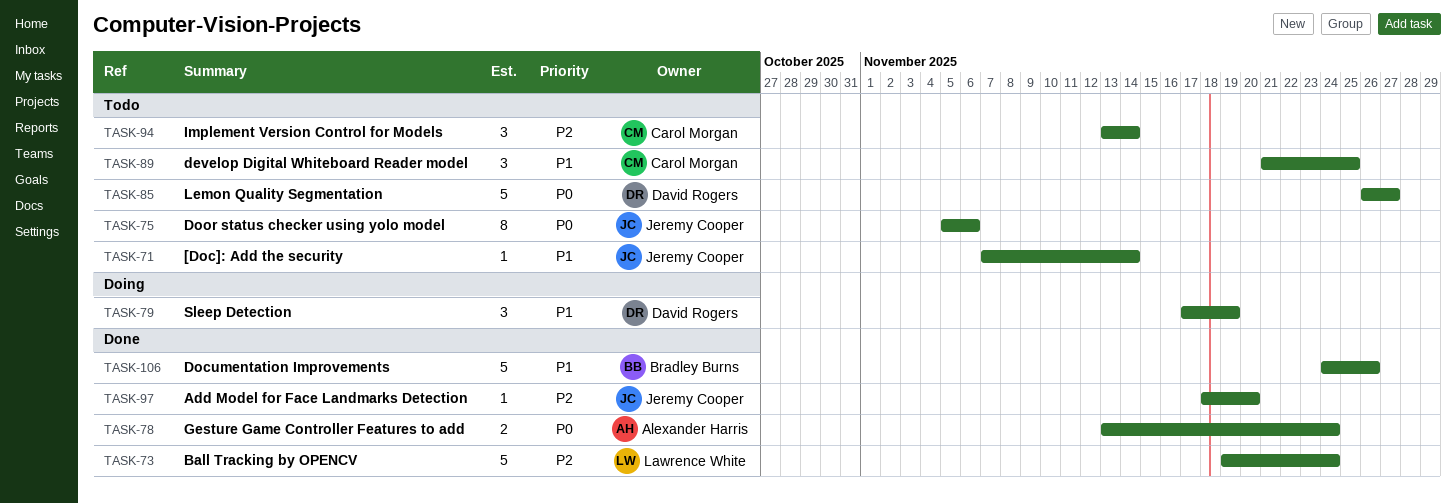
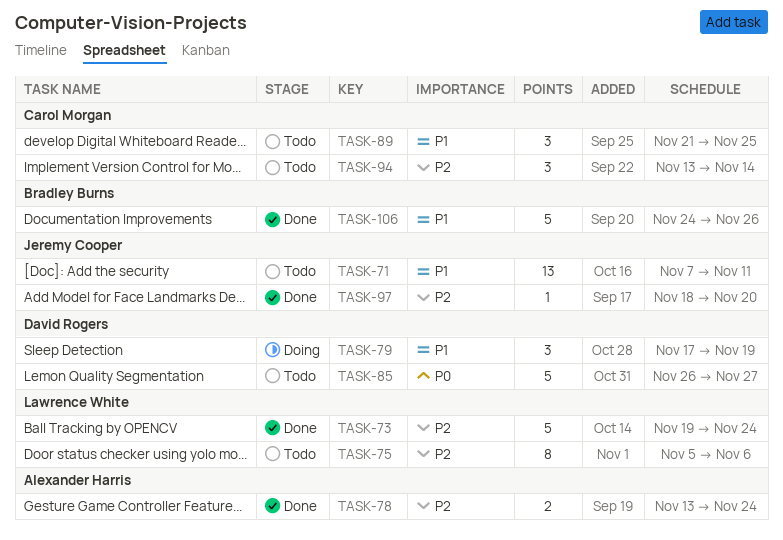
TASK-71, estimate: 1 -> 13
TASK-71, due: Nov 14 -> Nov 11
TASK-75, owner: Jeremy Cooper -> Lawrence White
TASK-75, priority: P0 -> P2
TASK-78, priority: P0 -> P2

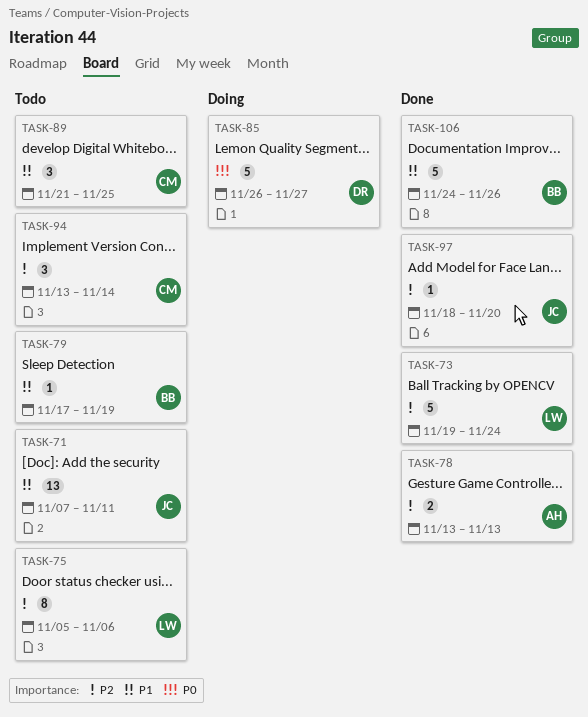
TASK-78, due: Nov 24 -> Nov 13
TASK-79, status: Doing -> Todo
TASK-79, owner: David Rogers -> Bradley Burns
TASK-79, estimate: 3 -> 1
TASK-85, status: Todo -> Doing

